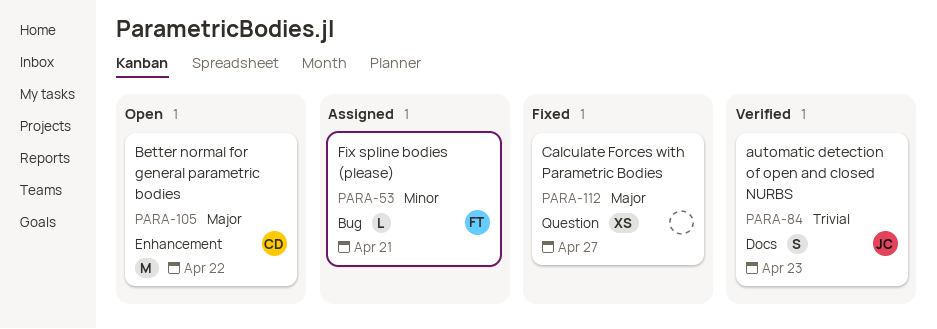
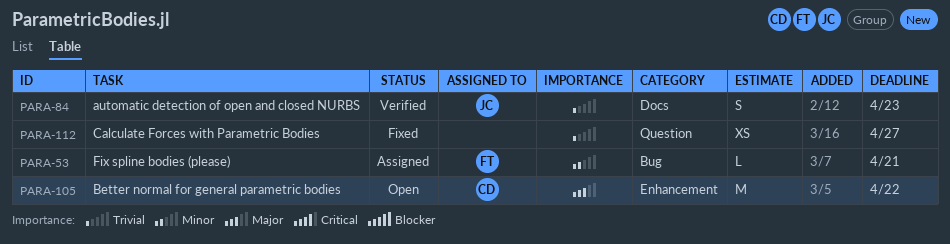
PARA-112, priority: Major -> Trivial

